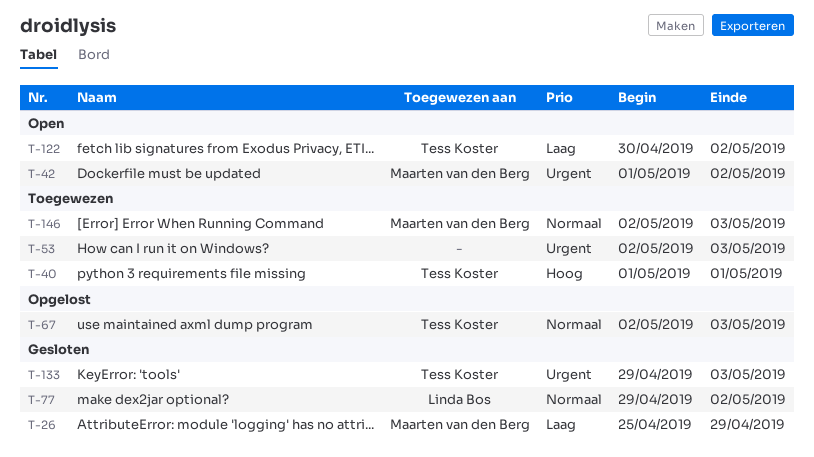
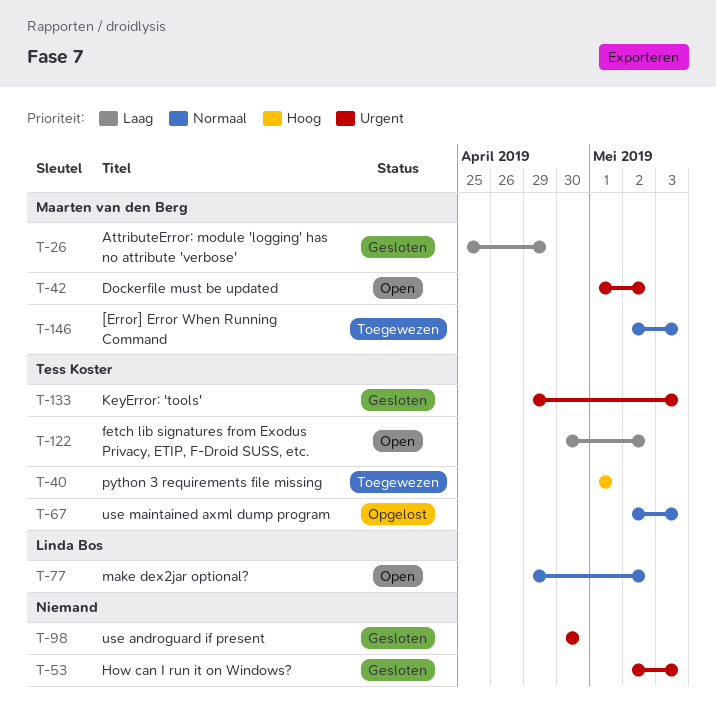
T-53, status: Toegewezen -> Gesloten
T-77, status: Gesloten -> Open
T-98: none -> present

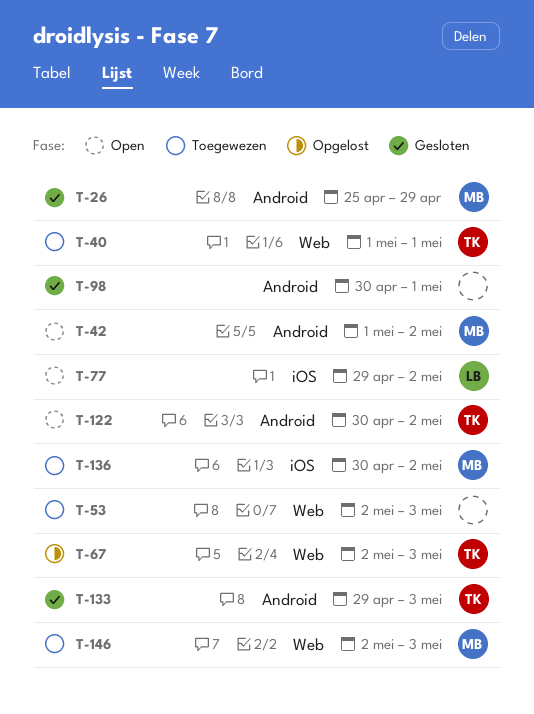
T-53, status: Gesloten -> Toegewezen
T-98, due: Apr 30 -> May 1
T-136: none -> present

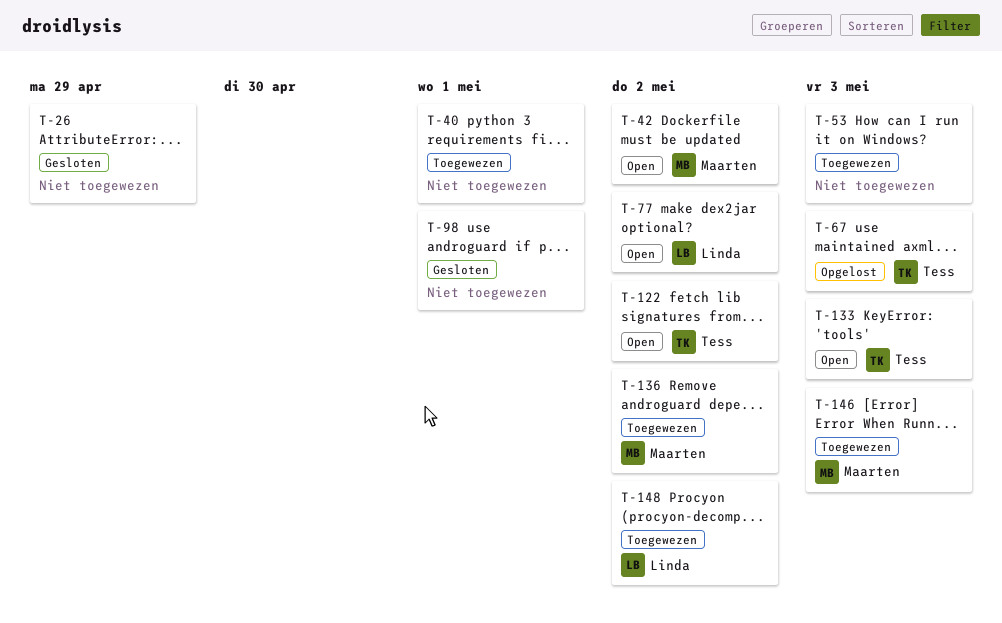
T-26, owner: Maarten -> none
T-40, owner: Tess -> none
T-133, status: Gesloten -> Open
T-148: none -> present

